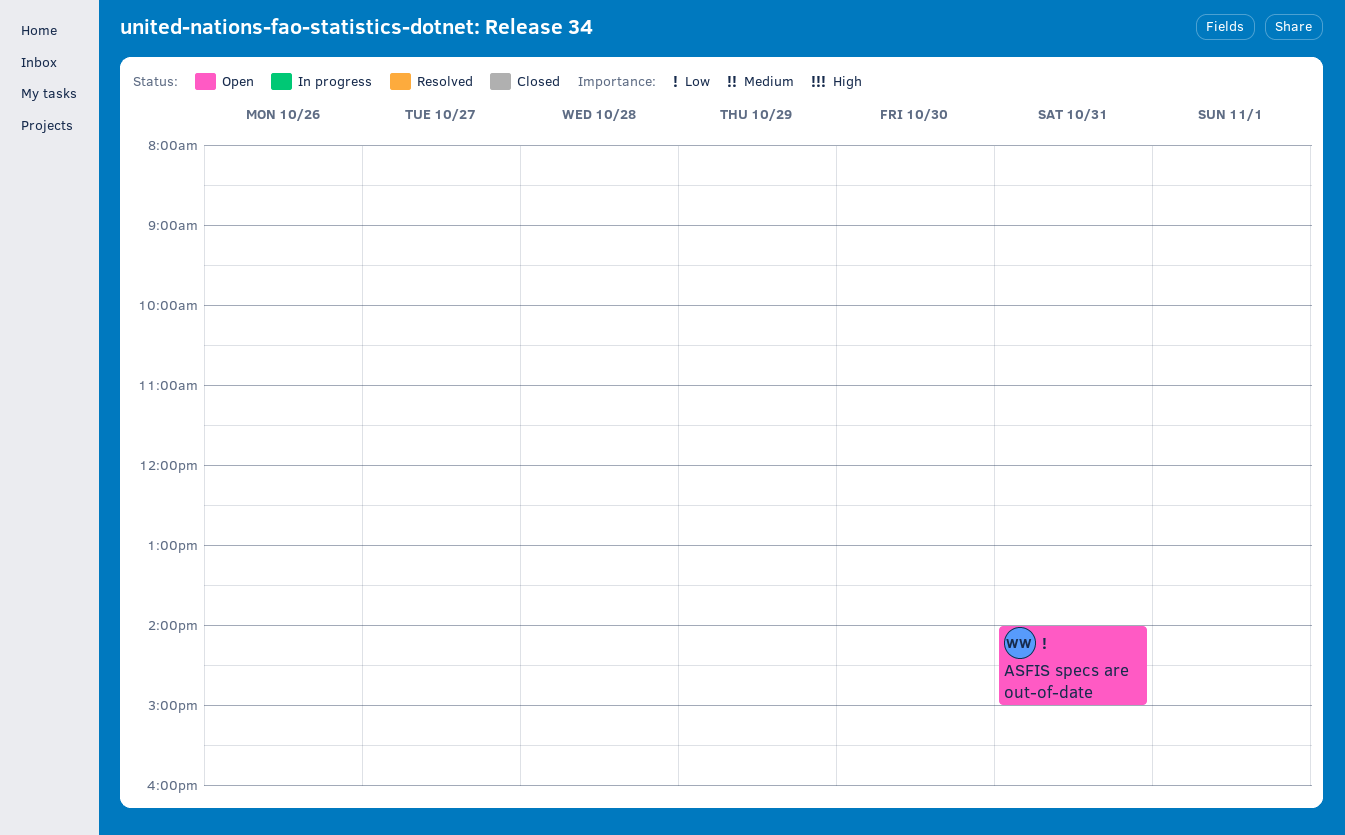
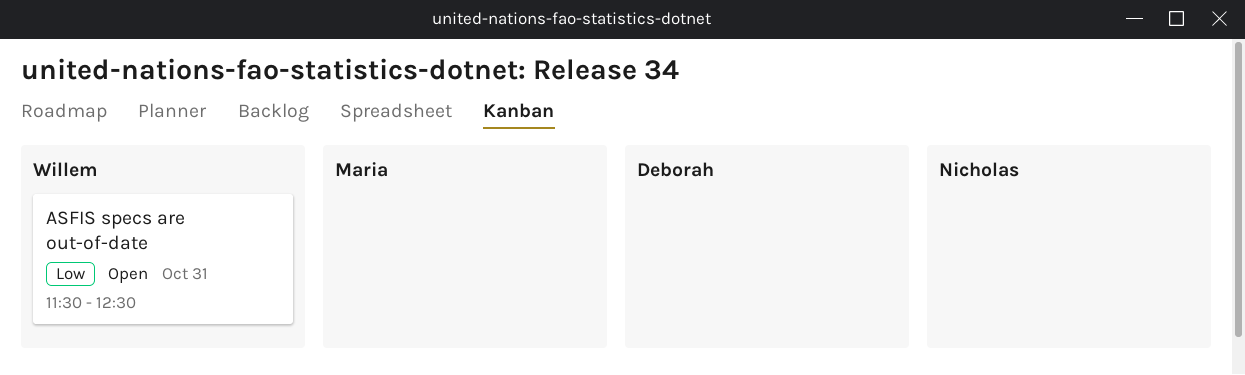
ASFIS specs are out-of-date, begins: 14:00 -> 11:30
ASFIS specs are out-of-date, ends: 15:00 -> 12:30

